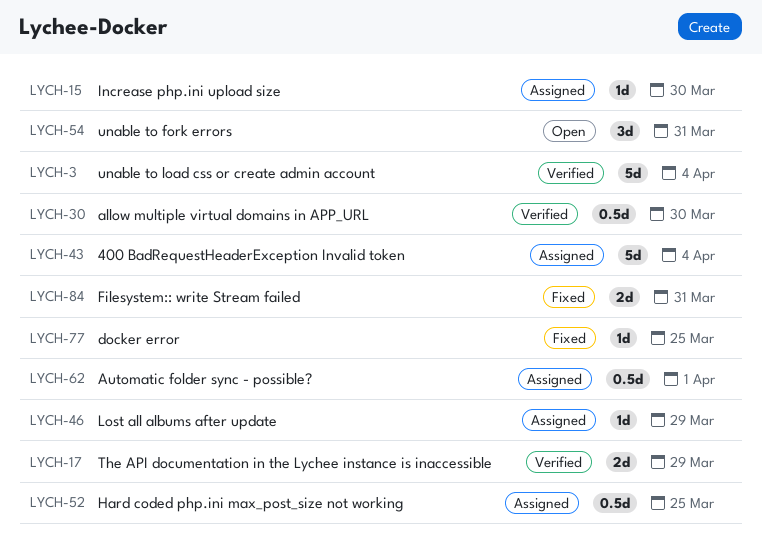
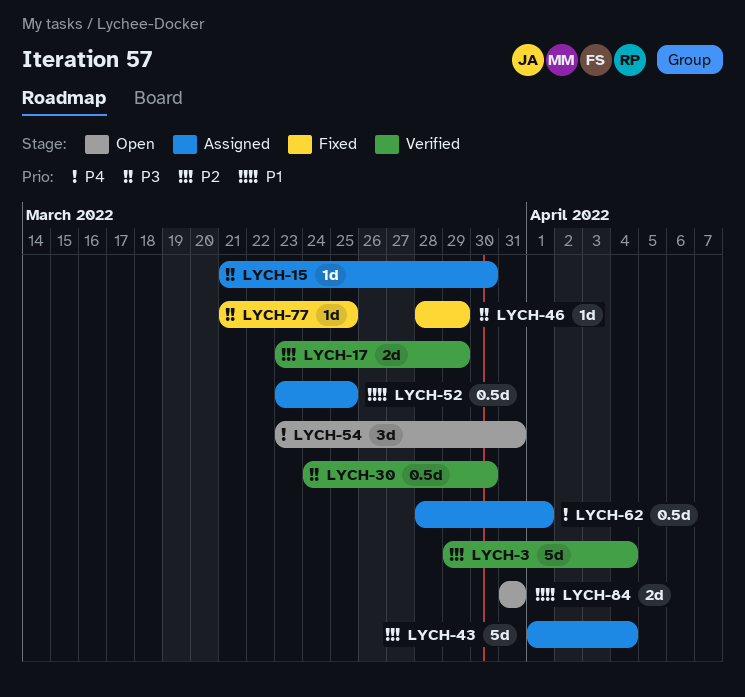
LYCH-46, status: Assigned -> Fixed
LYCH-84, status: Fixed -> Open

